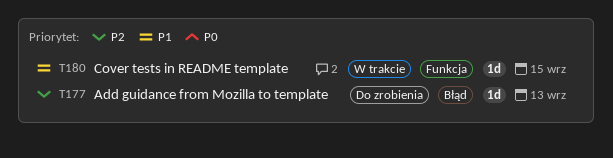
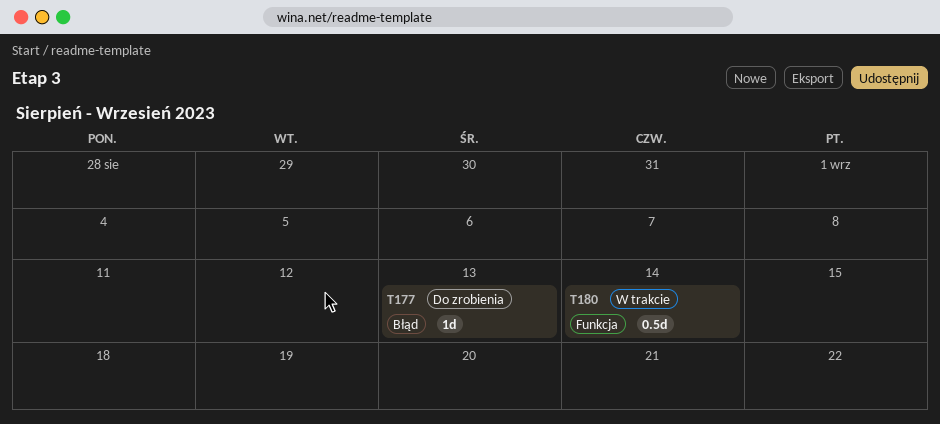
T180, estimate: 1d -> 0.5d
T180, due: Sep 15 -> Sep 14

